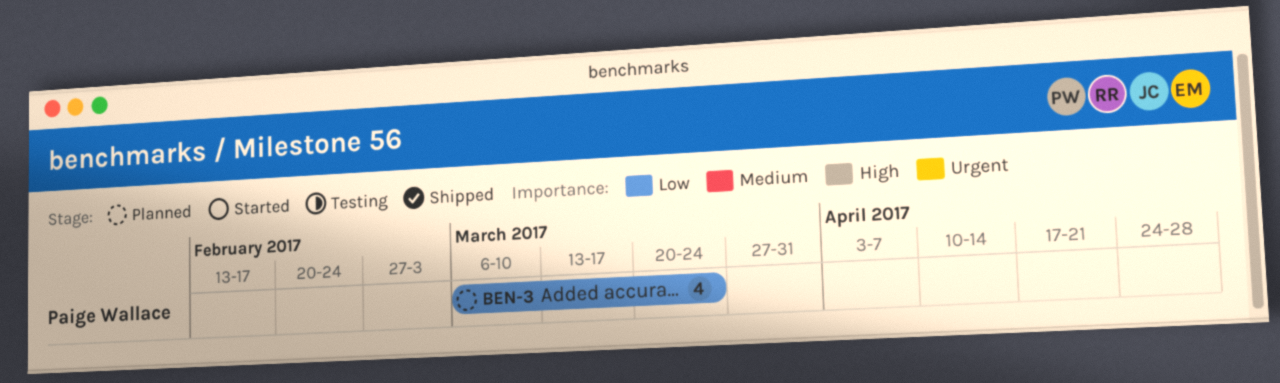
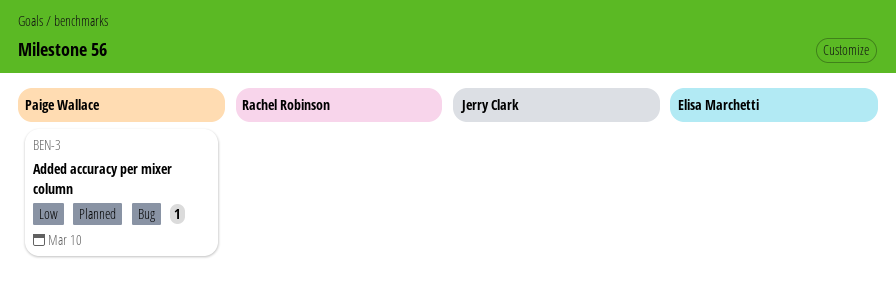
BEN-3, estimate: 4 -> 1
BEN-3, due: Mar 24 -> Mar 10

